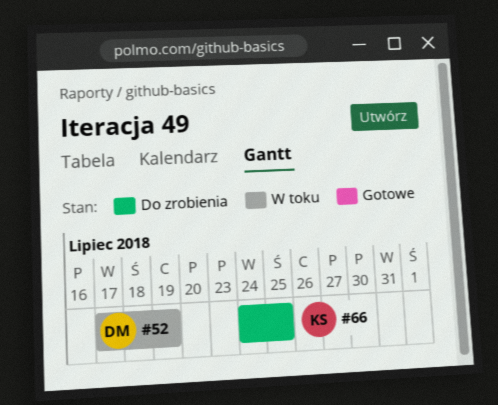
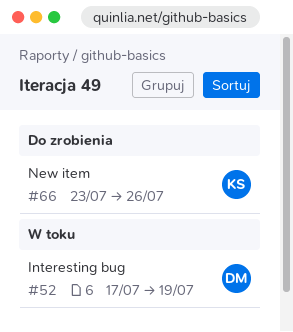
#66, start: Jul 24 -> Jul 23
#66, due: Jul 25 -> Jul 26

